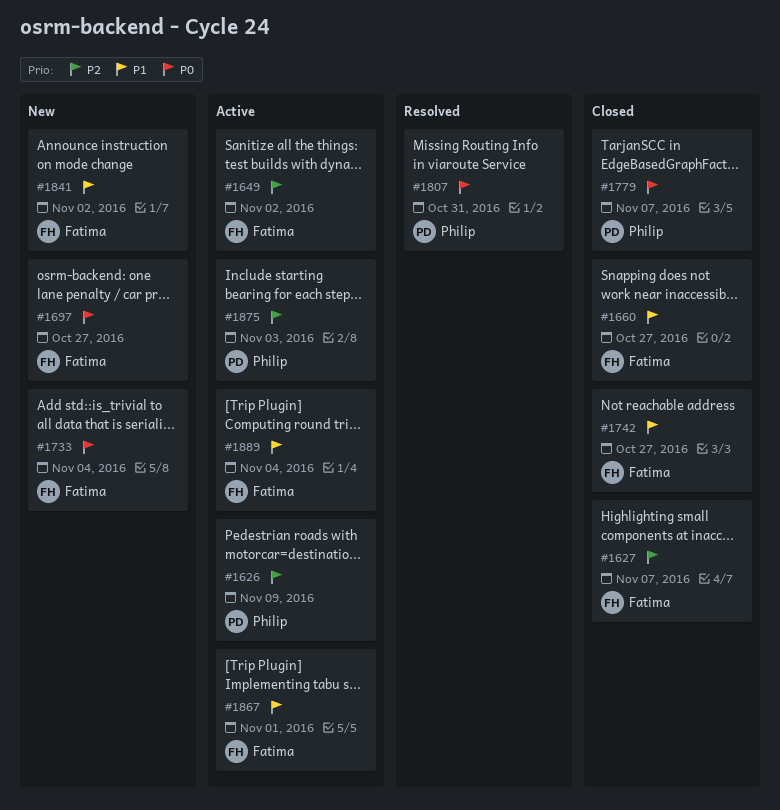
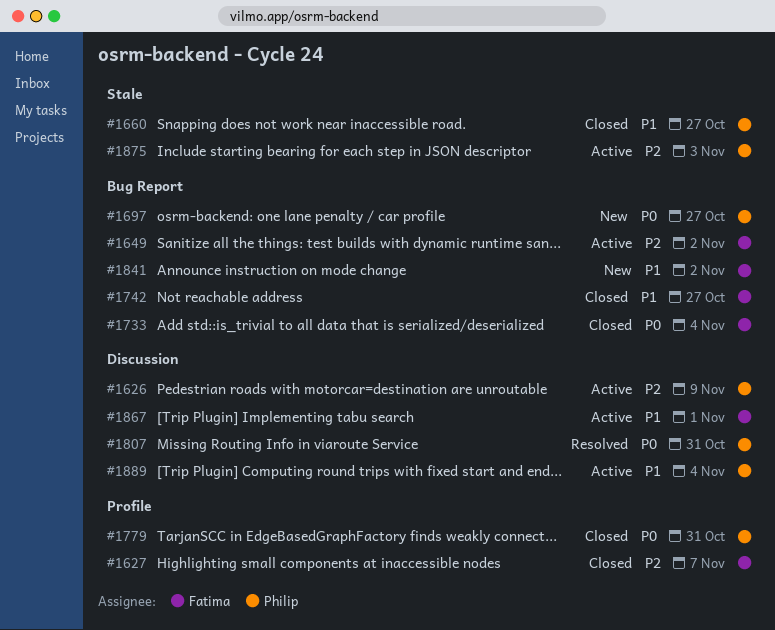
#1660, owner: Fatima -> Philip
#1697, owner: Fatima -> Philip
#1733, status: New -> Closed
#1779, due: Nov 7 -> Oct 31
#1889, owner: Fatima -> Philip

